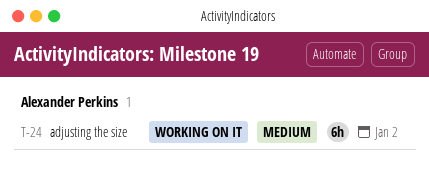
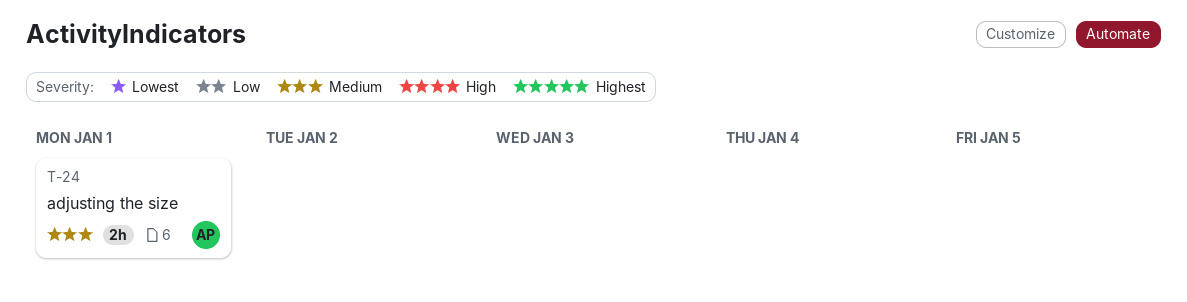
T-24, estimate: 6h -> 2h
T-24, due: Jan 2 -> Jan 1

